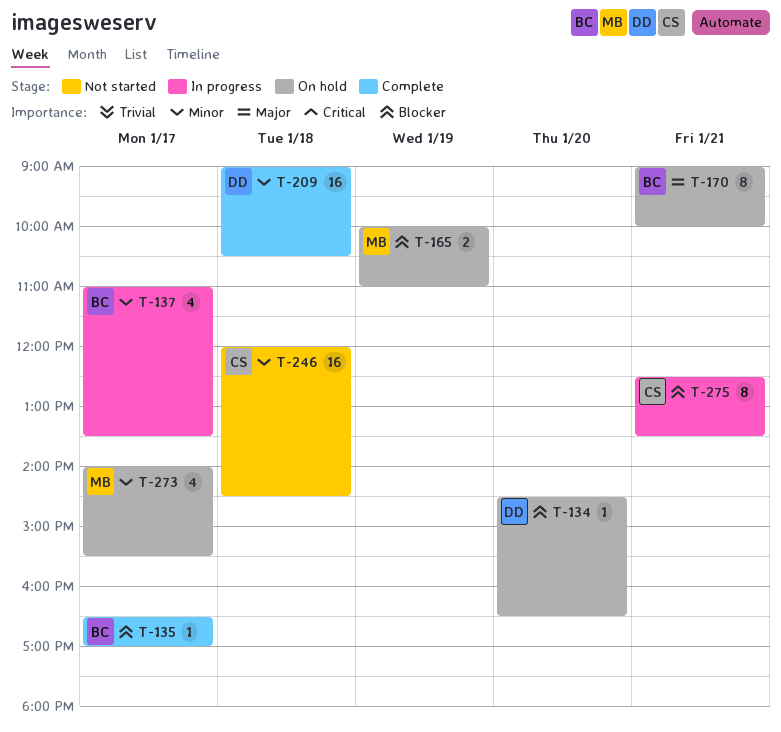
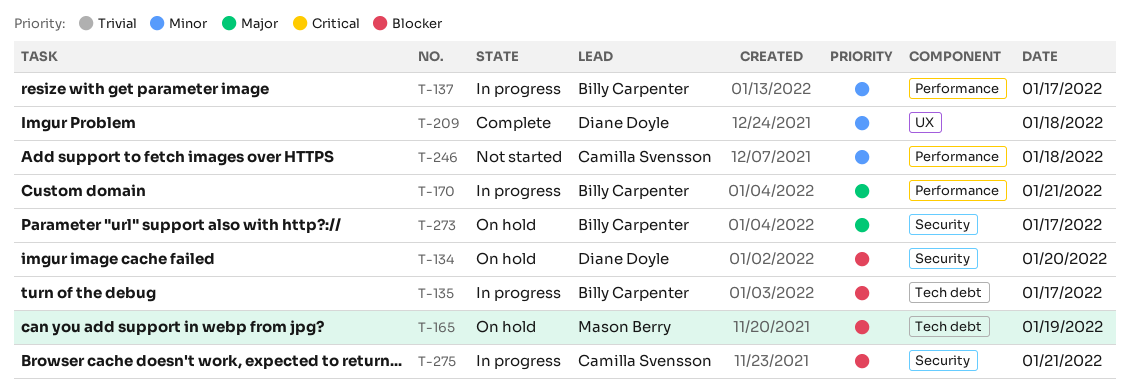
T-135, status: Complete -> In progress
T-170, status: On hold -> In progress
T-273, owner: Mason Berry -> Billy Carpenter
T-273, priority: Minor -> Major

